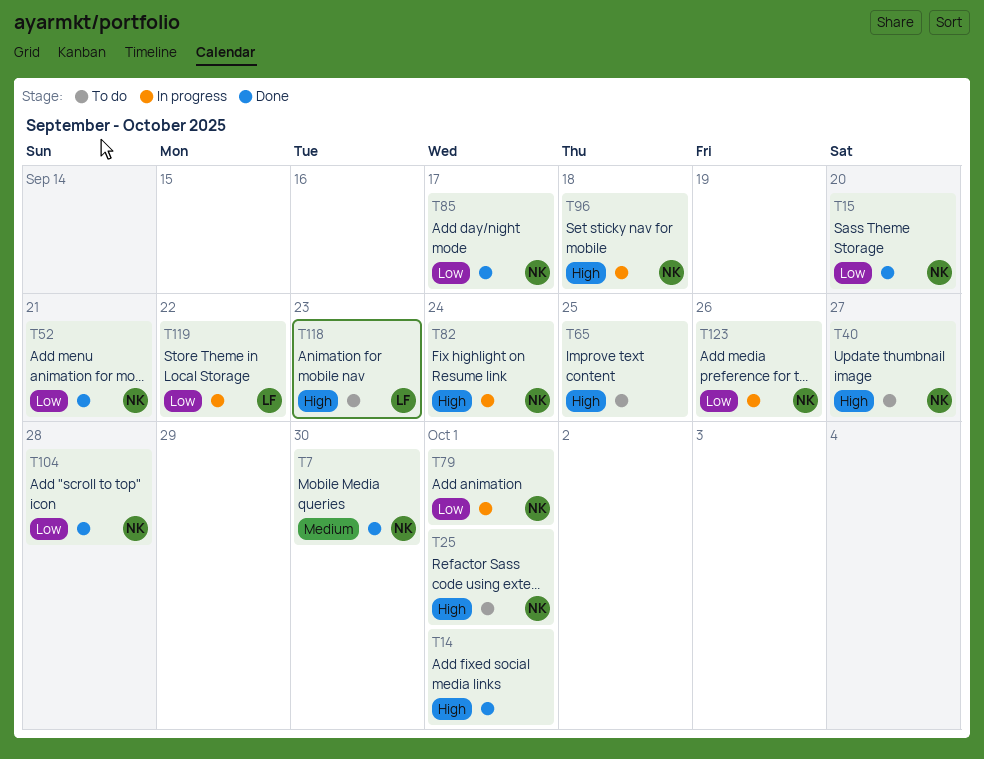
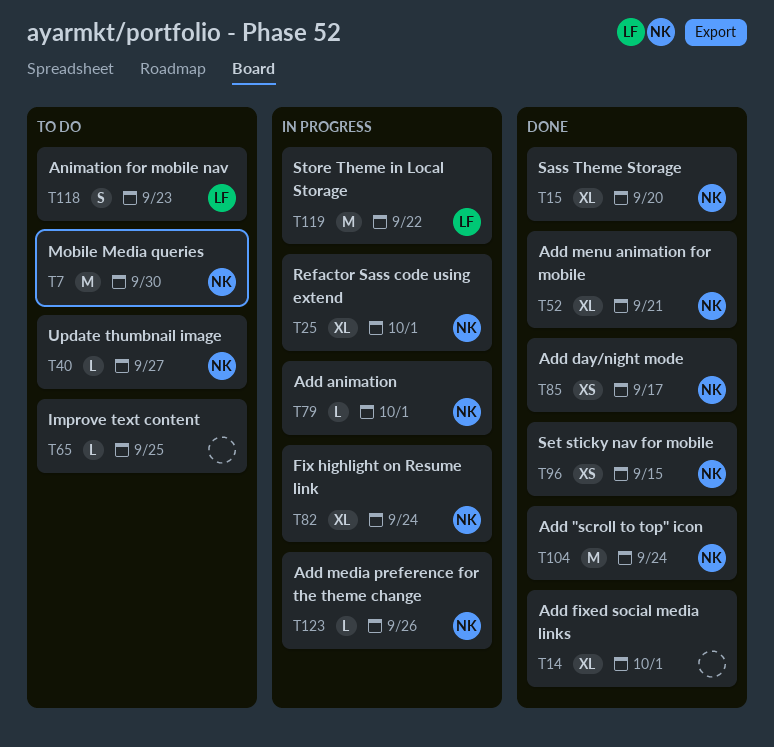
T7, status: Done -> To do
T25, status: To do -> In progress
T96, status: In progress -> Done
T96, due: Sep 18 -> Sep 15
T104, due: Sep 28 -> Sep 24

